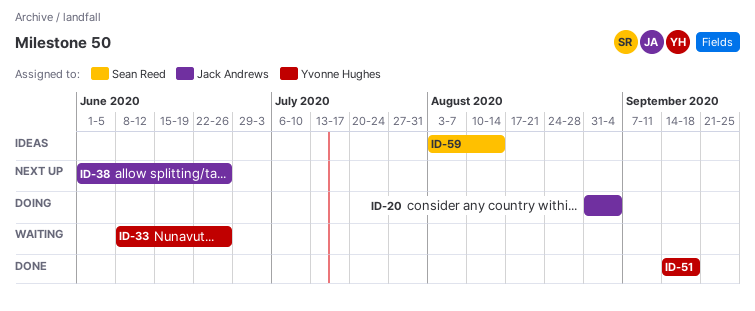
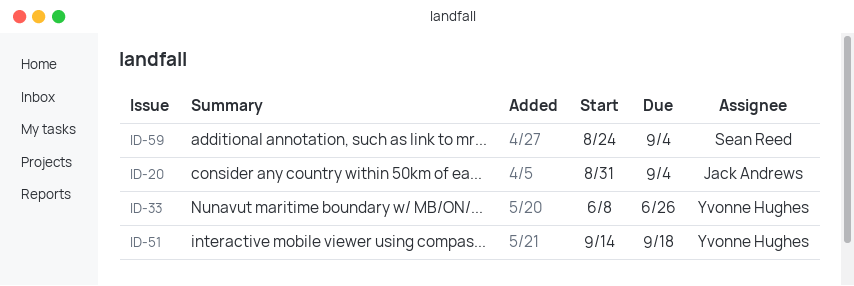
ID-38: present -> none
ID-59, start: Aug 3 -> Aug 24
ID-59, due: Aug 14 -> Sep 4

